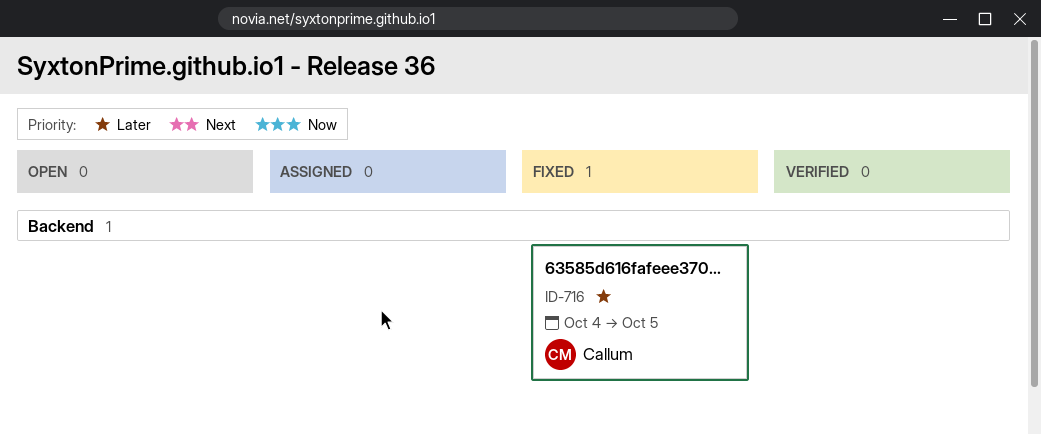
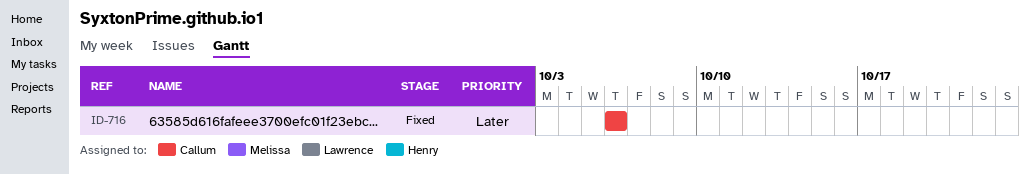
ID-716, start: Oct 4 -> Oct 6
ID-716, due: Oct 5 -> Oct 6

